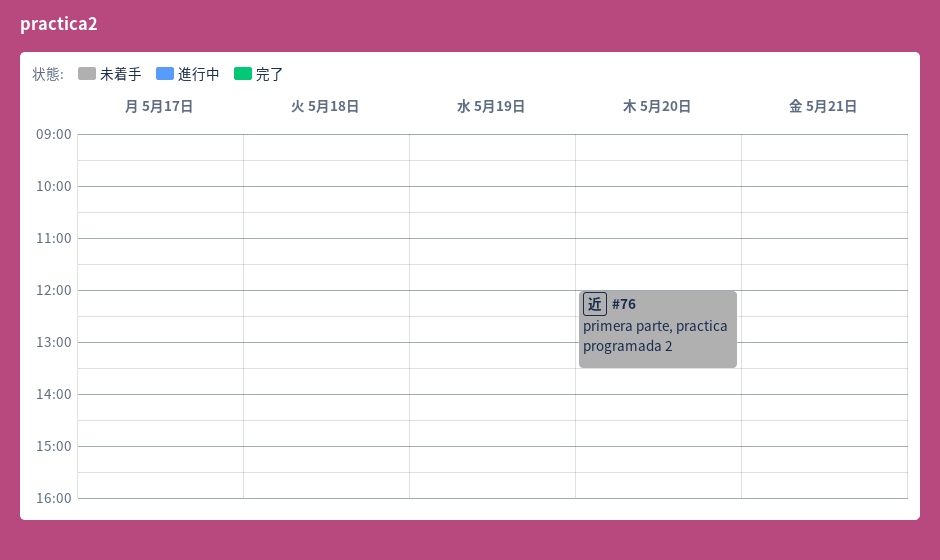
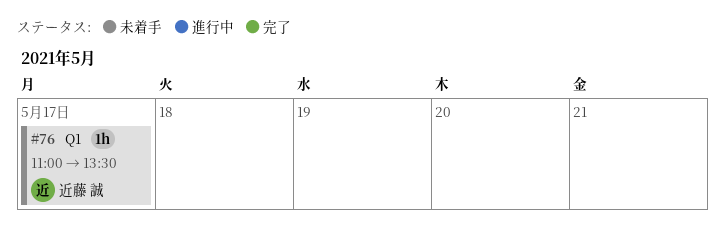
#76, day: May 20 -> May 17
#76, begins: 12:00 -> 11:00

